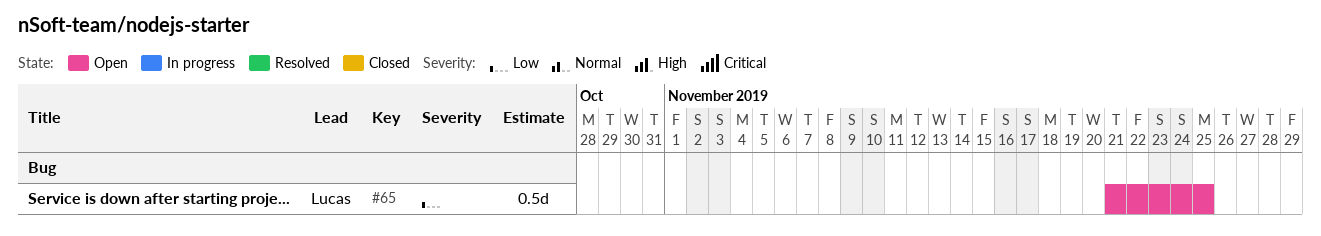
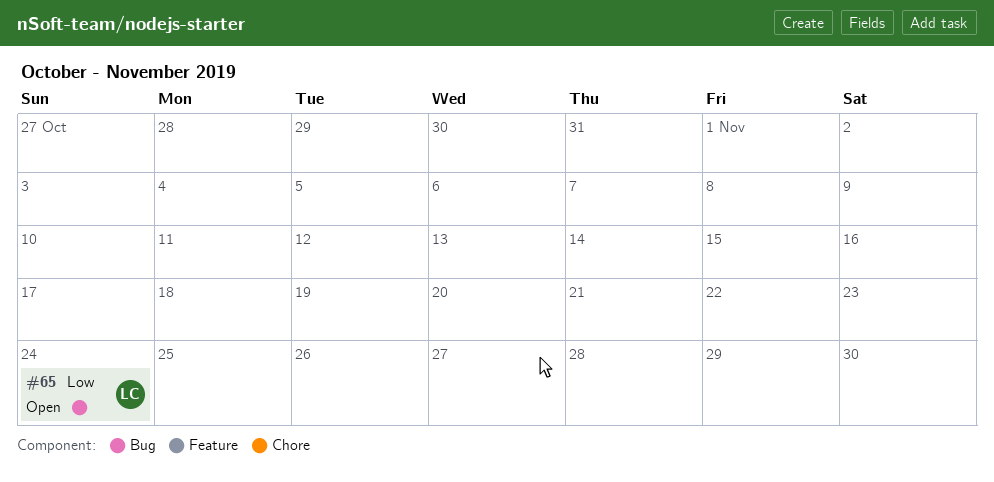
#65, due: Nov 25 -> Nov 24

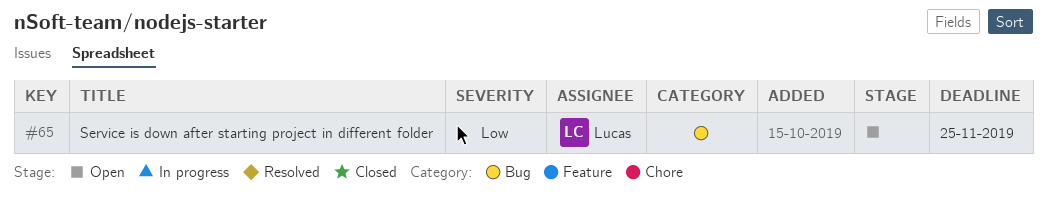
#65, due: Nov 24 -> Nov 25

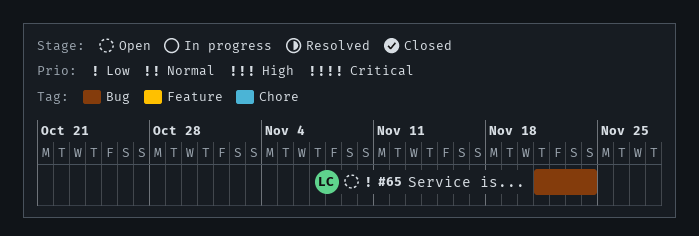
#65, due: Nov 25 -> Nov 24

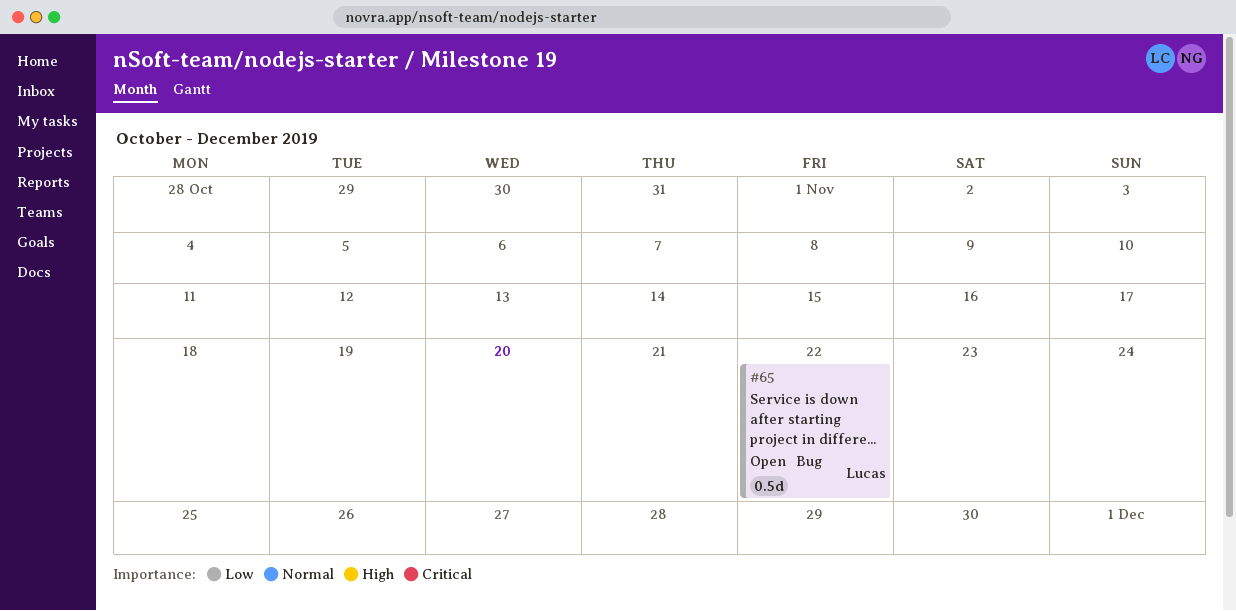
#65, due: Nov 24 -> Nov 22

